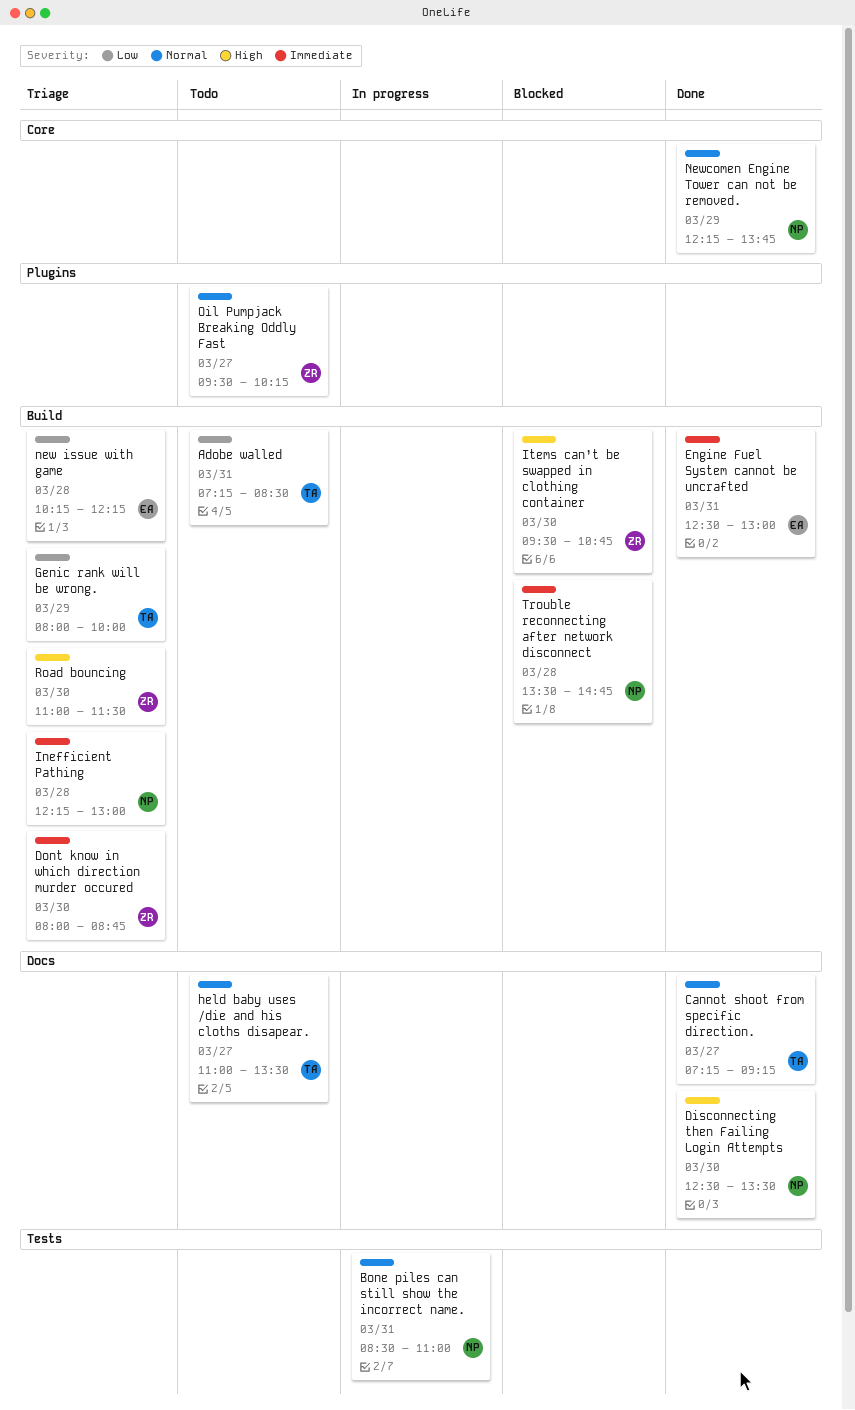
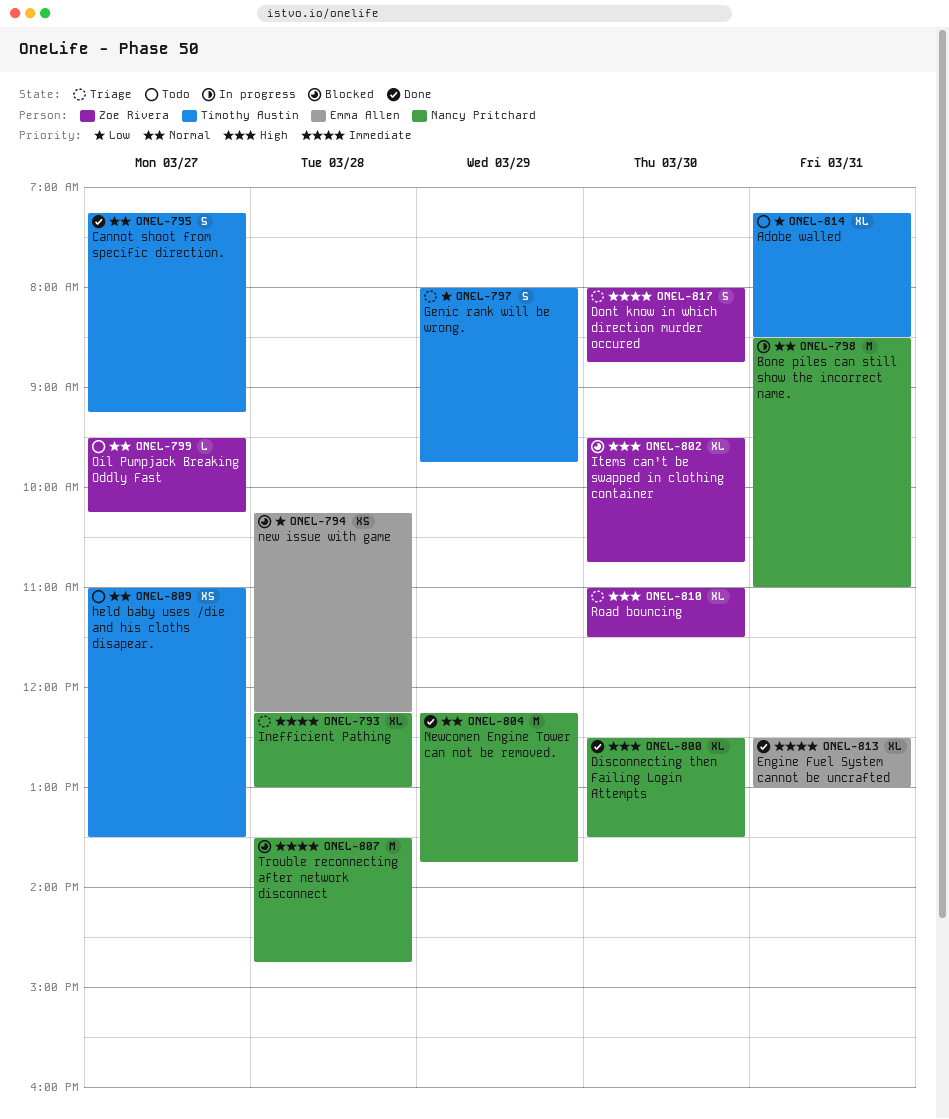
Genic rank will be wrong., ends: 10:00 -> 09:45
new issue with game, status: Triage -> Blocked

